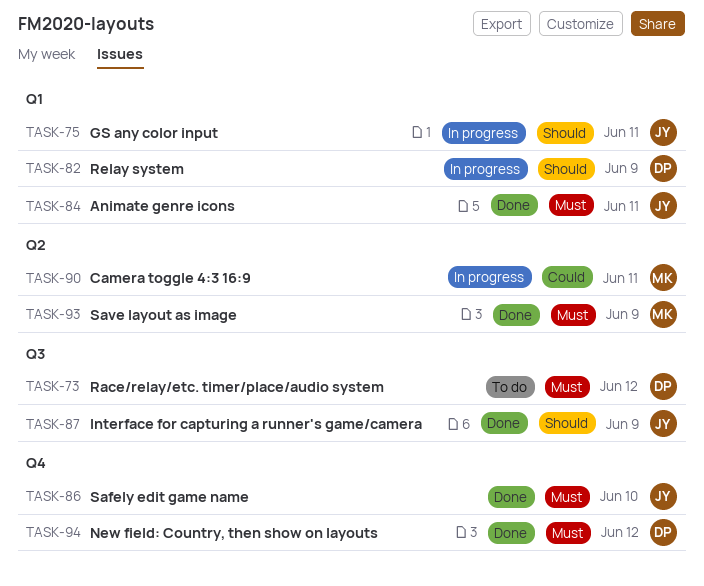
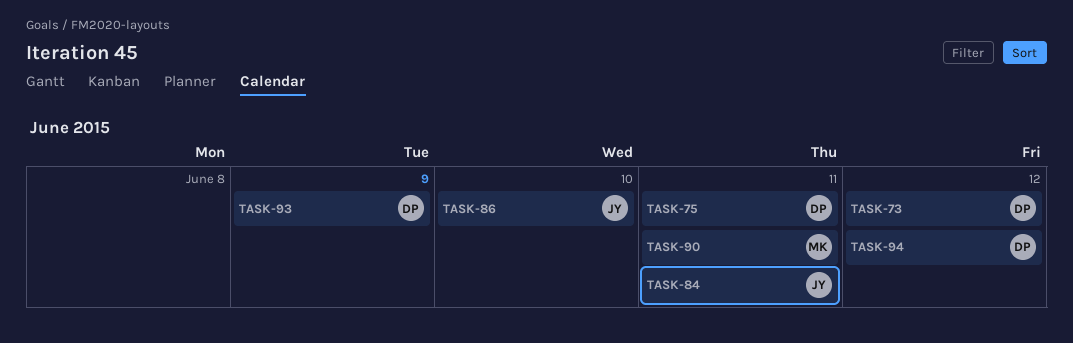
TASK-75, owner: JY -> DP
TASK-82: present -> none
TASK-87: present -> none
TASK-93, owner: MK -> DP

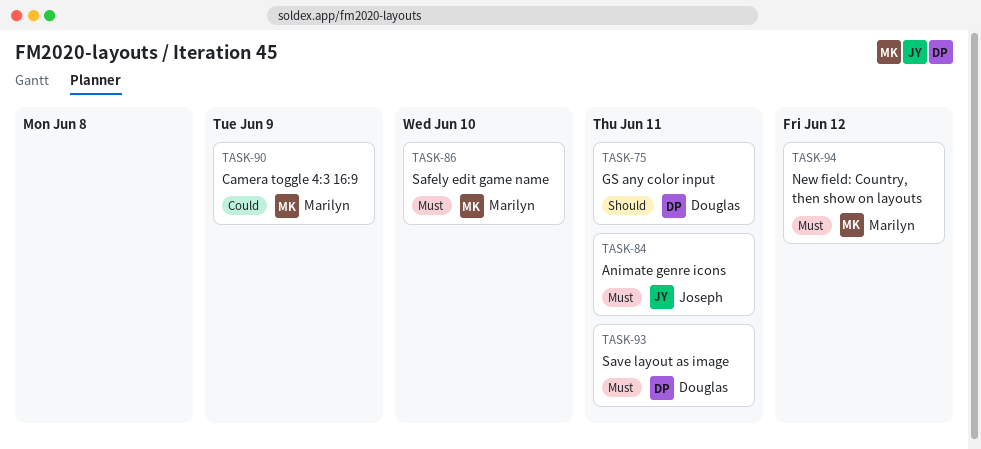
TASK-73: present -> none
TASK-86, owner: Joseph -> Marilyn
TASK-90, due: Jun 11 -> Jun 9
TASK-93, due: Jun 9 -> Jun 11
TASK-94, owner: Douglas -> Marilyn

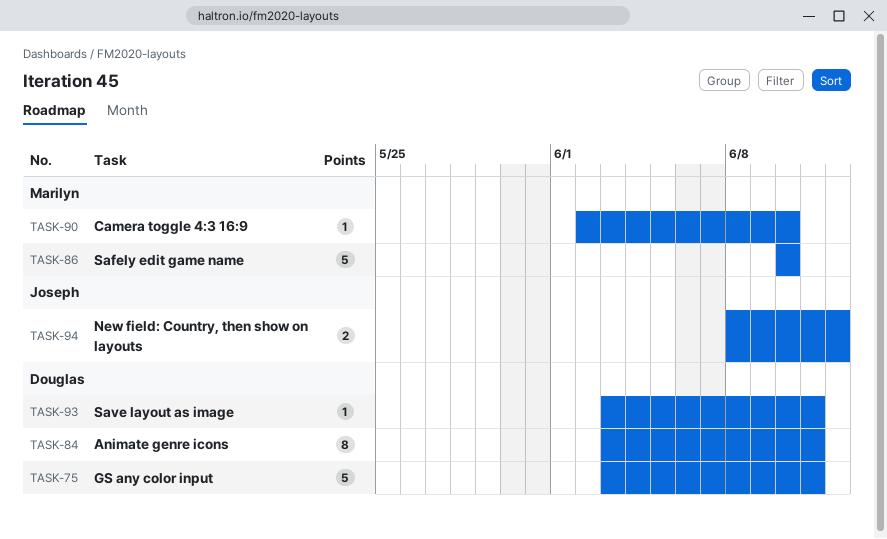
TASK-84, owner: Joseph -> Douglas
TASK-90, due: Jun 9 -> Jun 10
TASK-94, owner: Marilyn -> Joseph

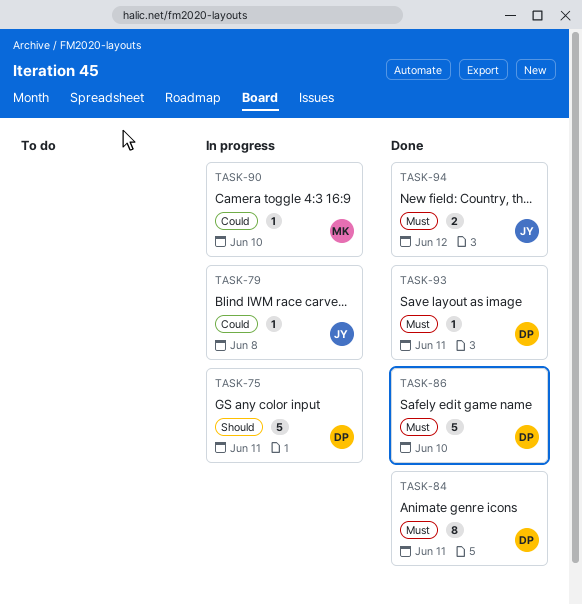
TASK-79: none -> present
TASK-86, owner: Marilyn -> Douglas

